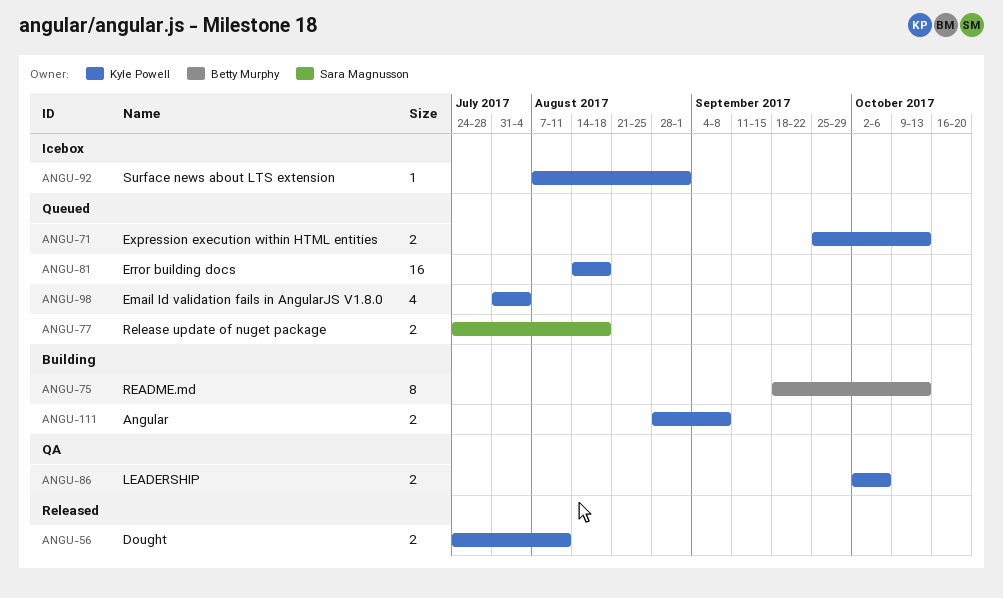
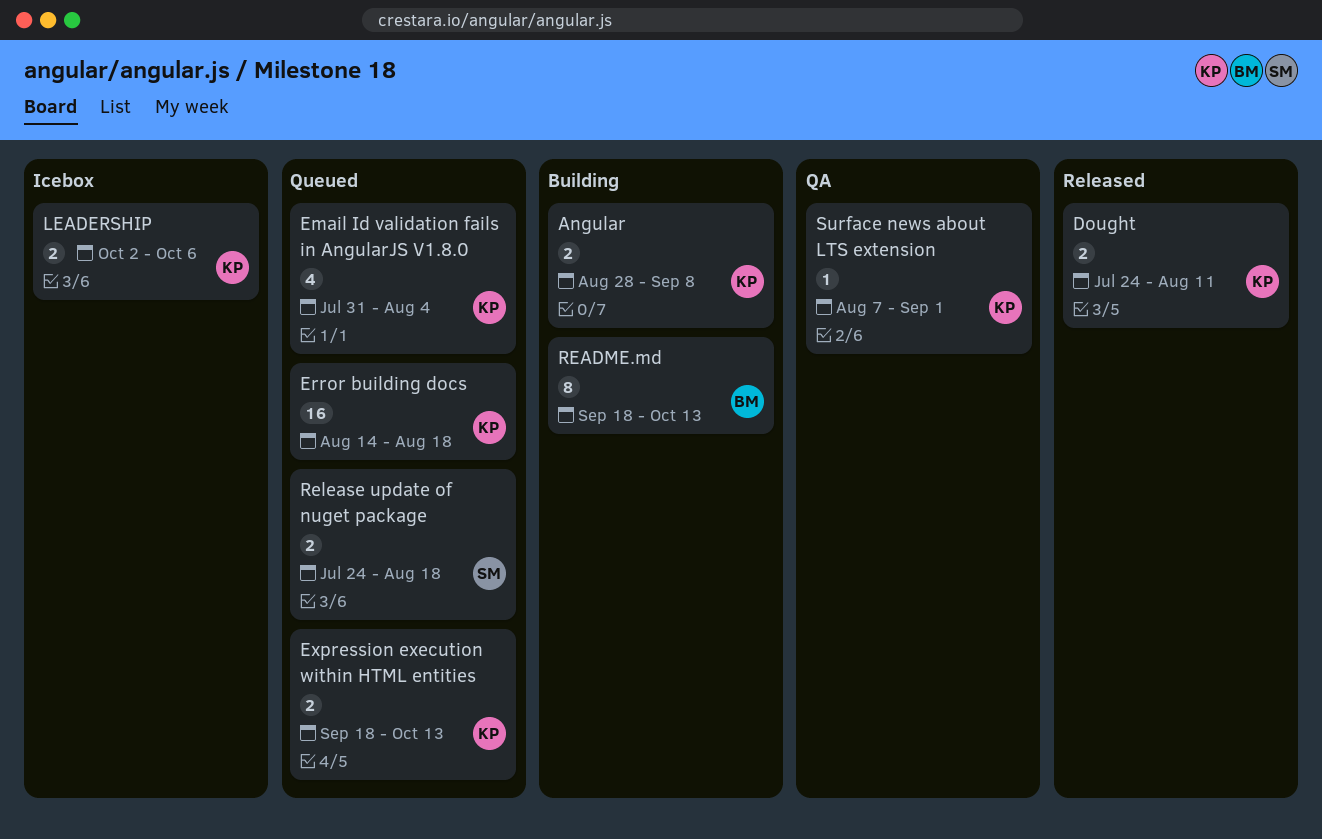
Expression execution within HTML entities, start: Sep 25 -> Sep 18
LEADERSHIP, status: QA -> Icebox
Surface news about LTS extension, status: Icebox -> QA

